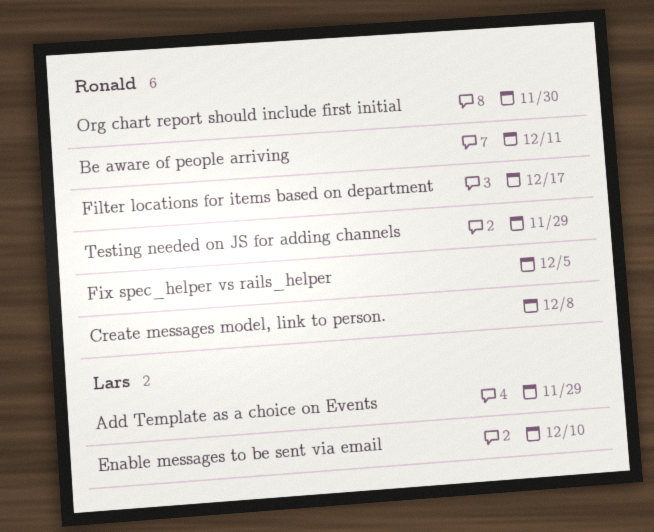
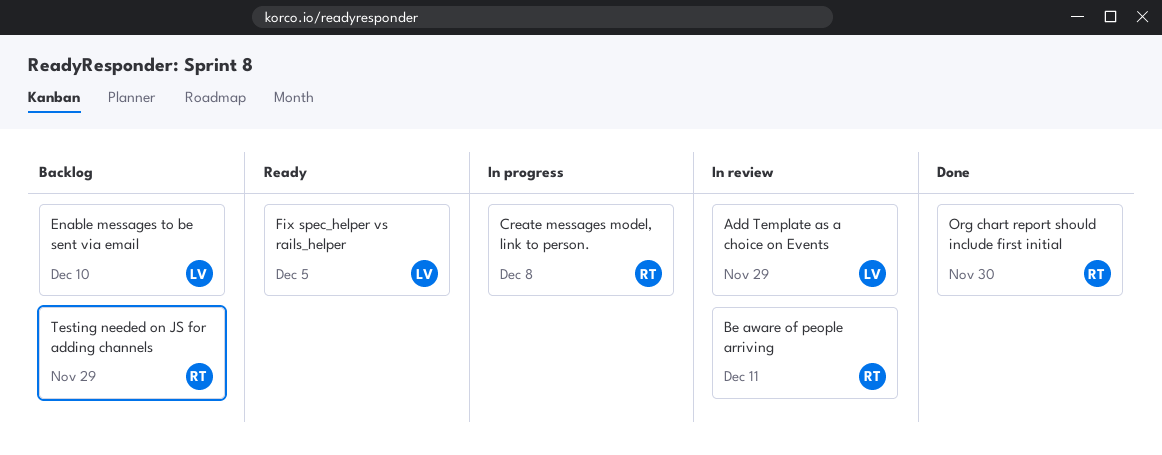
Filter locations for items based on department: present -> none
Fix spec_helper vs rails_helper, owner: Ronald -> Lars

